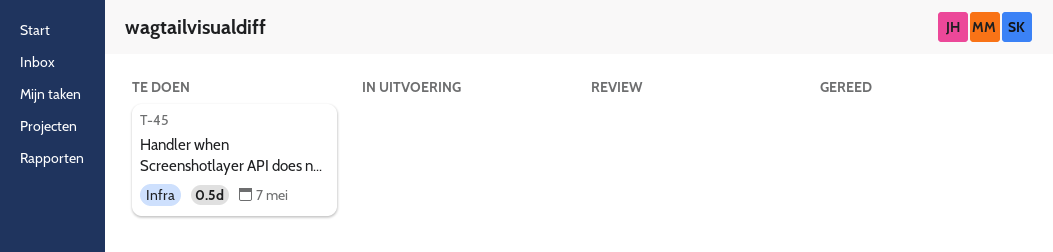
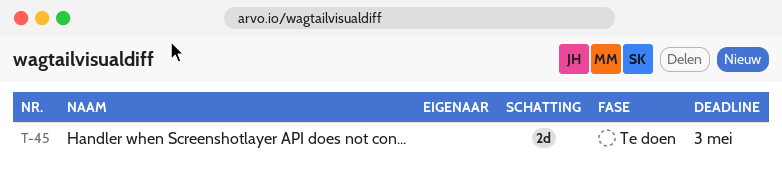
T-45, estimate: 0.5d -> 2d
T-45, due: May 7 -> May 3

